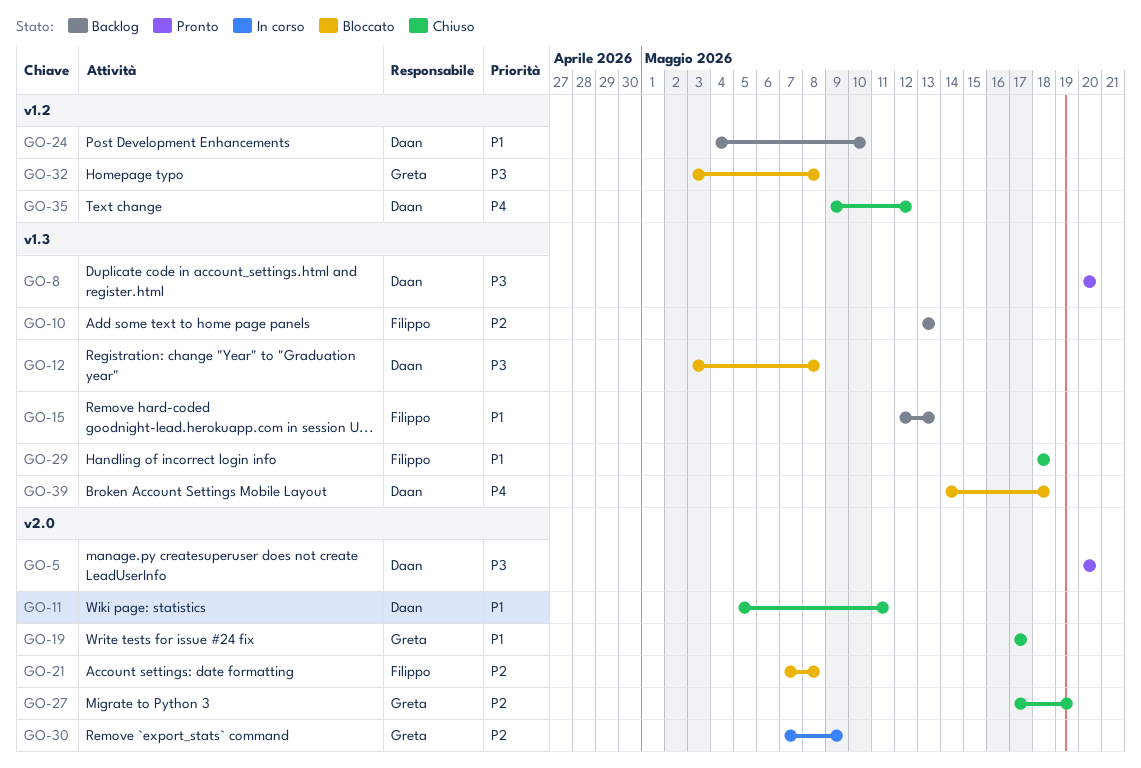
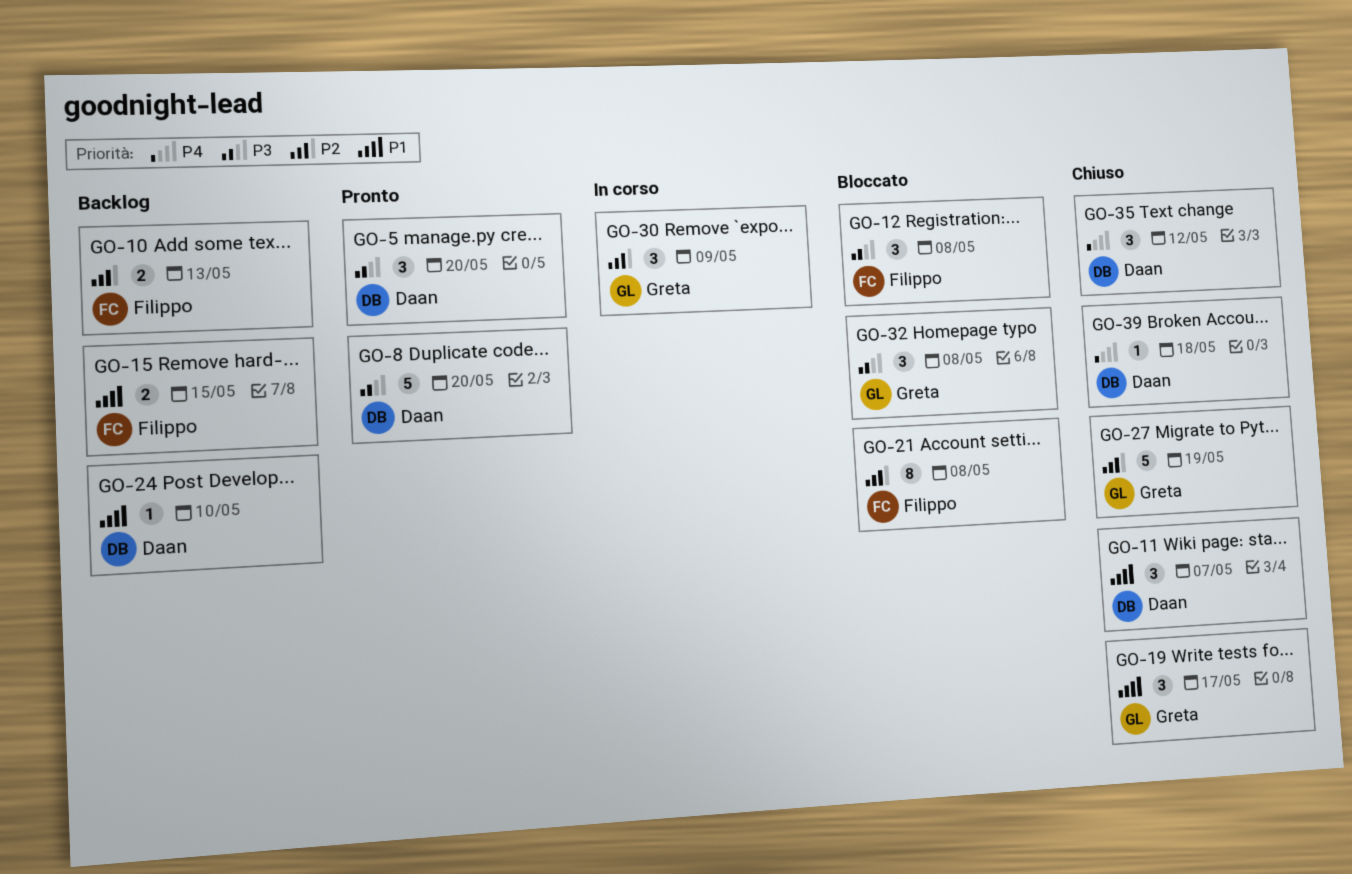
GO-11, due: May 11 -> May 7
GO-12, owner: Daan -> Filippo
GO-15, due: May 13 -> May 15
GO-29: present -> none
GO-39, status: Bloccato -> Chiuso

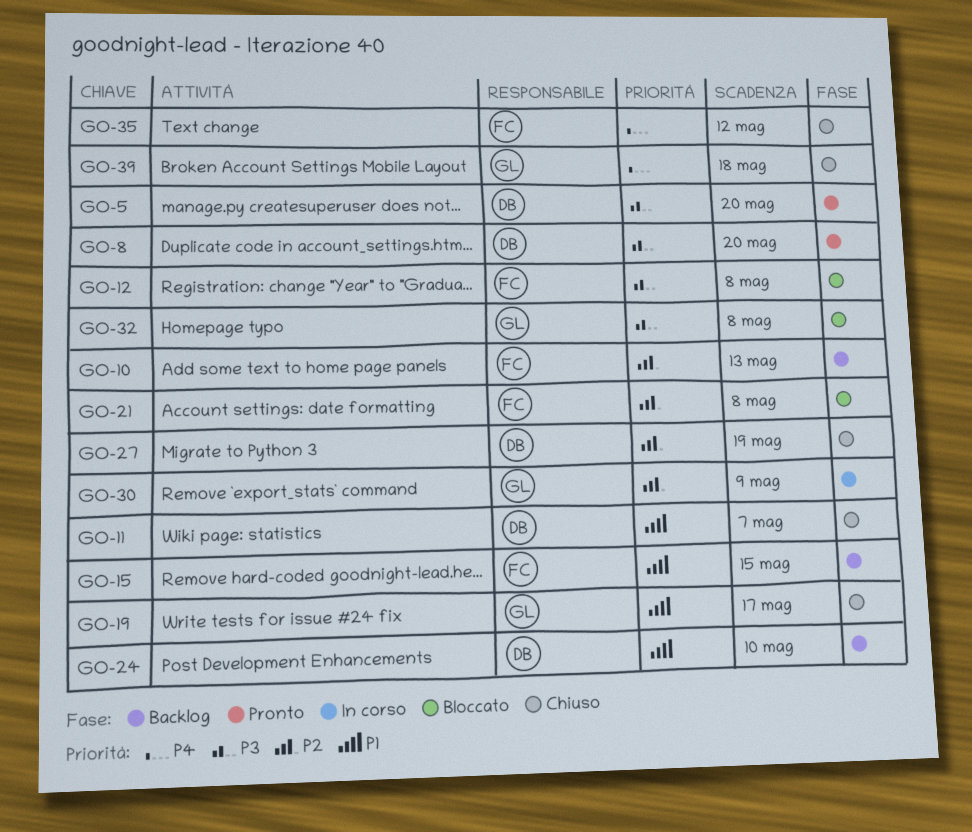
GO-27, owner: Greta -> Daan
GO-35, owner: Daan -> Filippo
GO-39, owner: Daan -> Greta

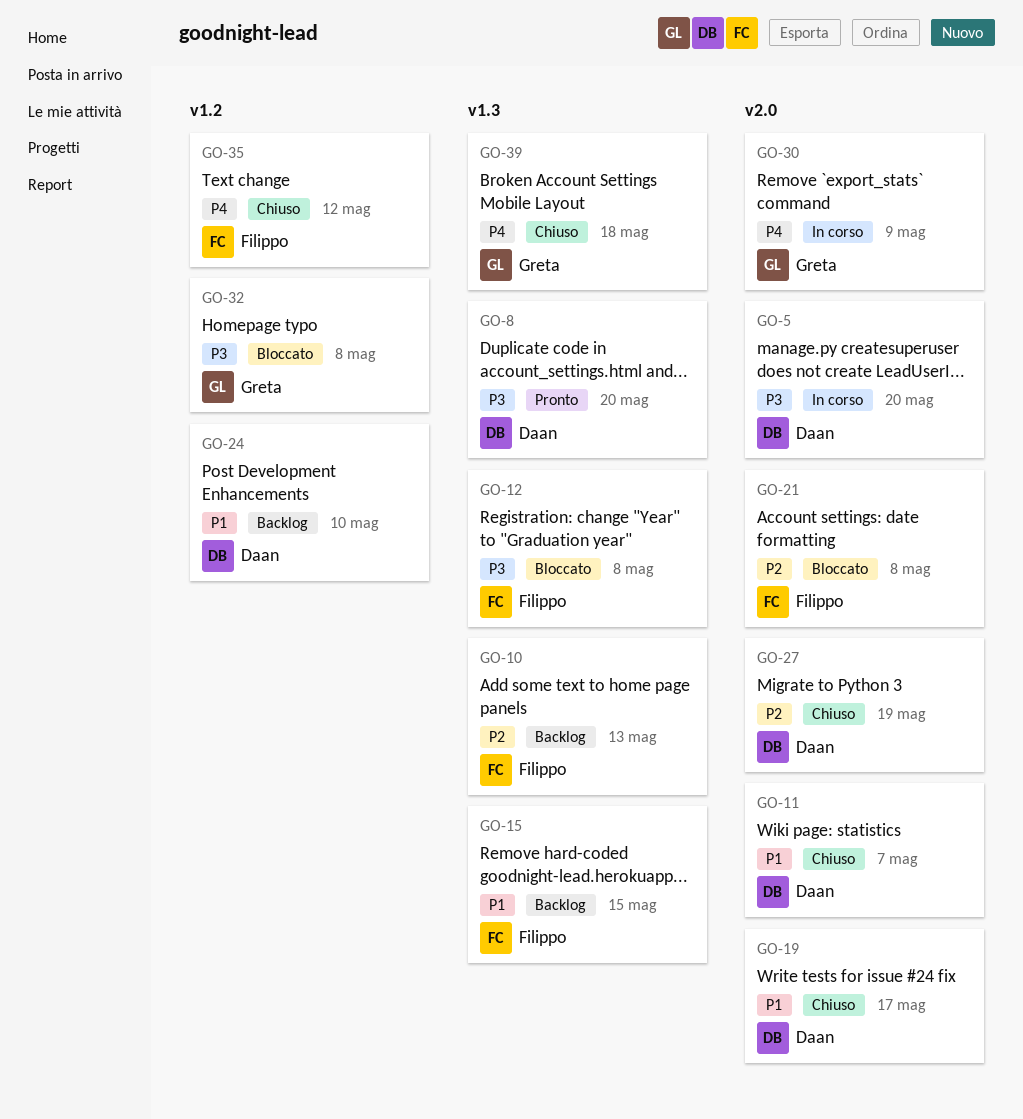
GO-5, status: Pronto -> In corso
GO-19, owner: Greta -> Daan
GO-30, priority: P2 -> P4

